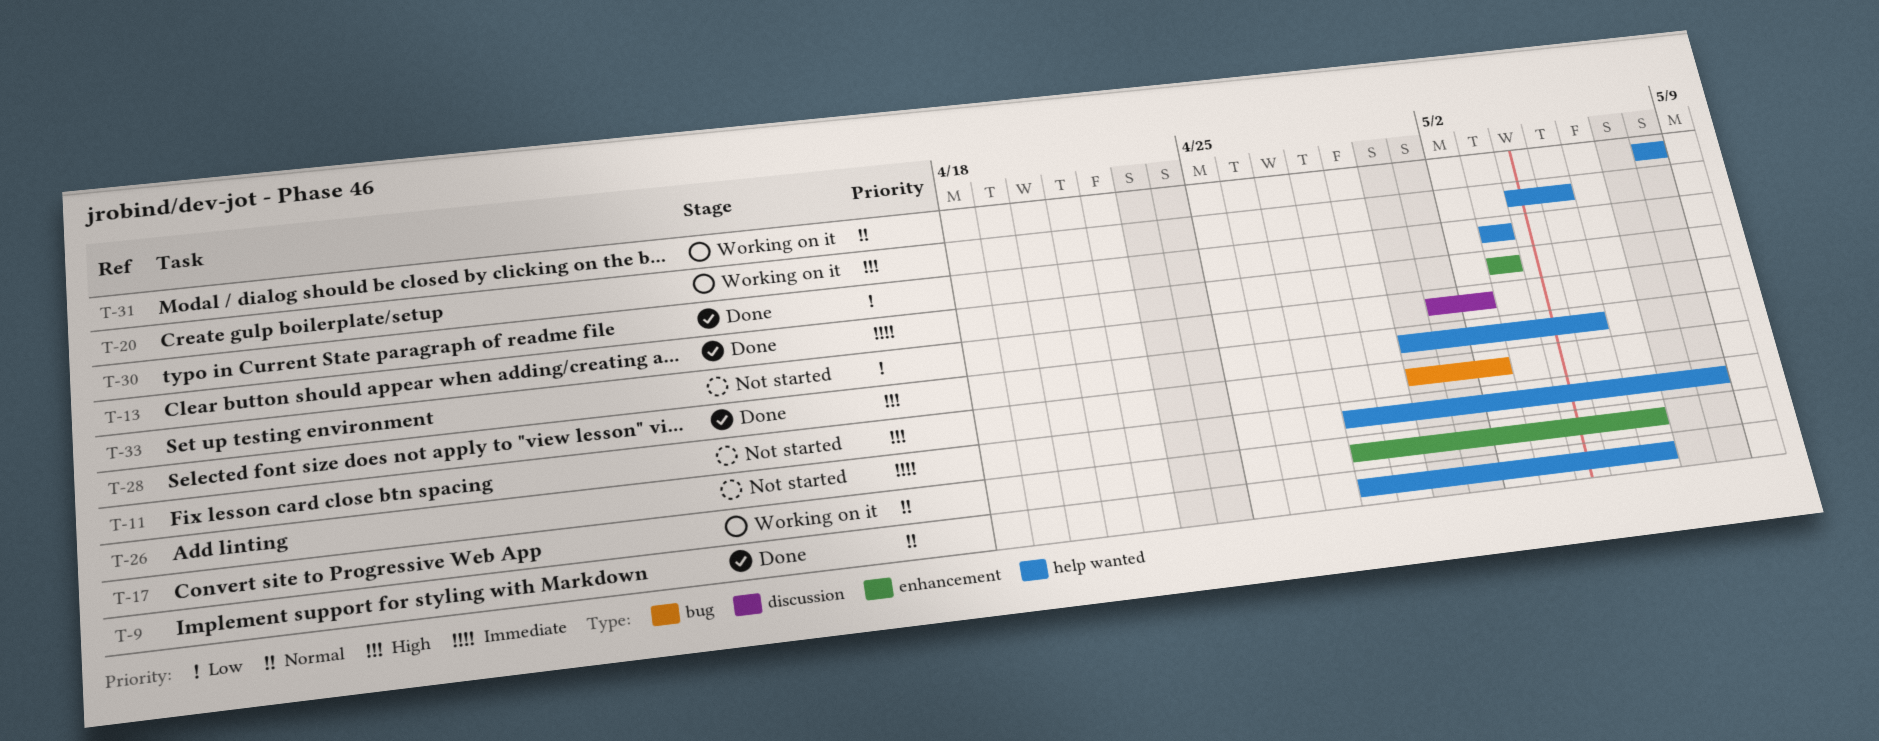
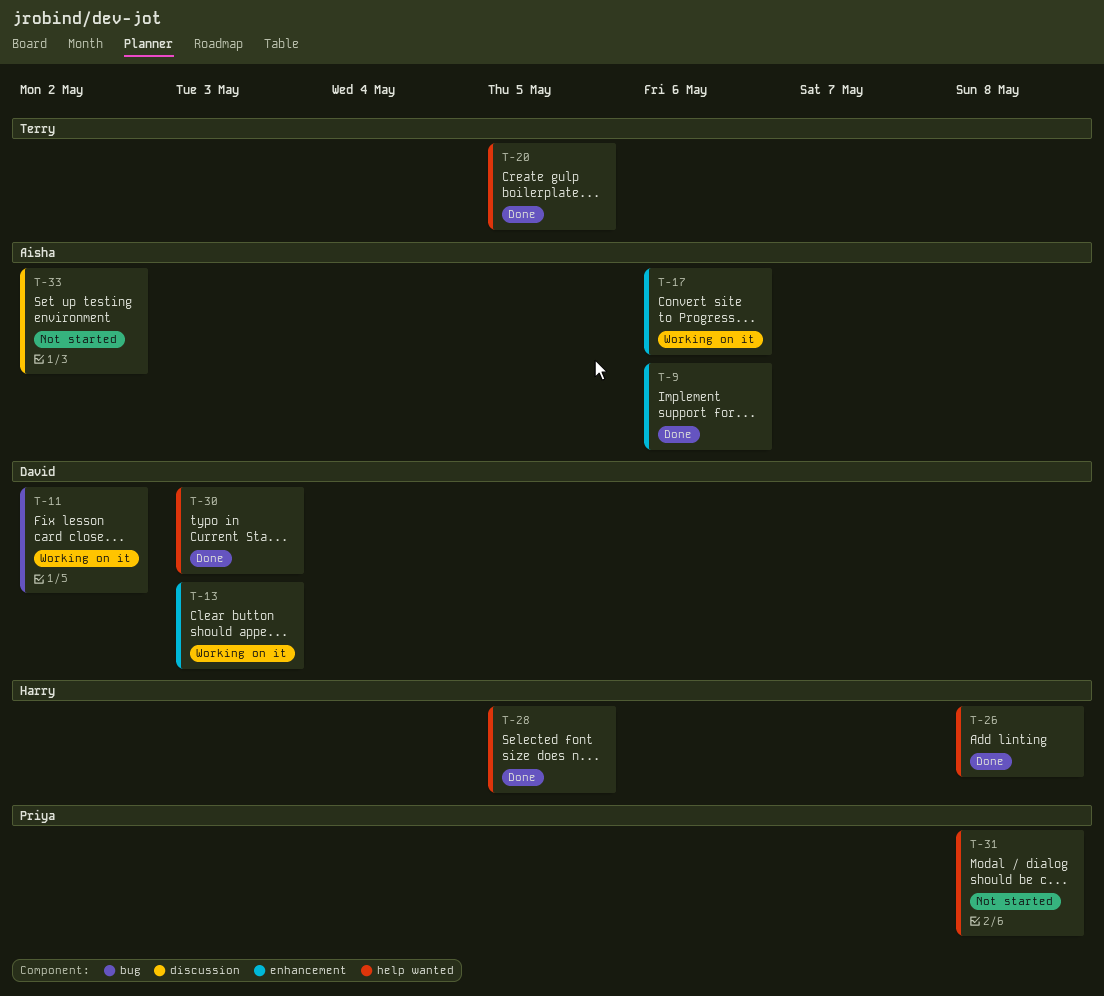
T-9, label: help wanted -> enhancement
T-11, status: Not started -> Working on it
T-13, status: Done -> Working on it
T-20, status: Working on it -> Done
T-26, status: Not started -> Done
T-31, status: Working on it -> Not started

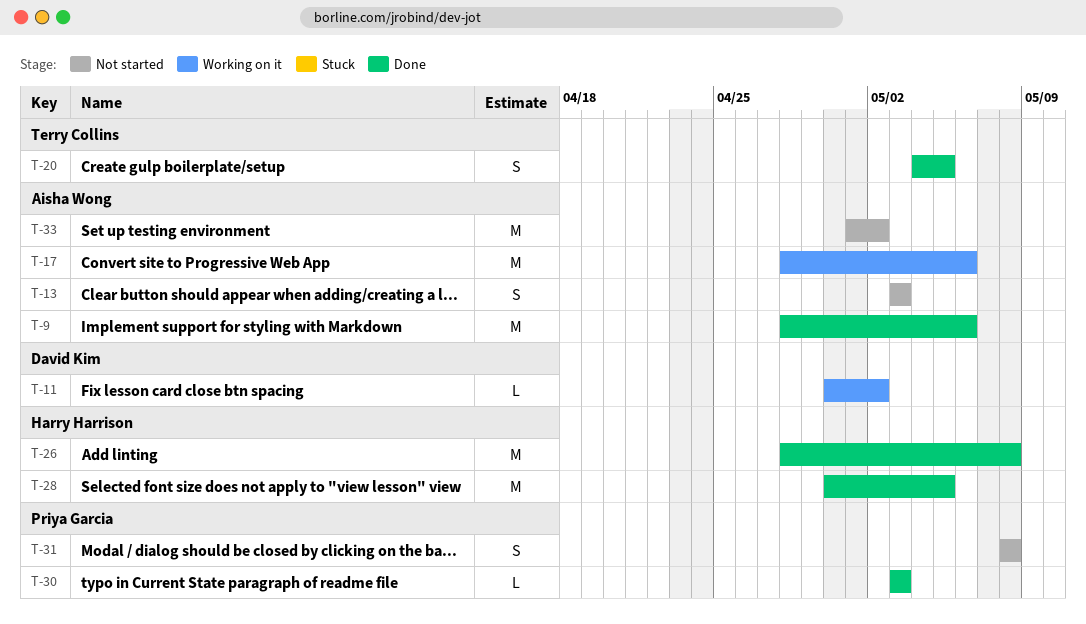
T-13, status: Working on it -> Not started
T-13, owner: David Kim -> Aisha Wong
T-30, owner: David Kim -> Priya Garcia

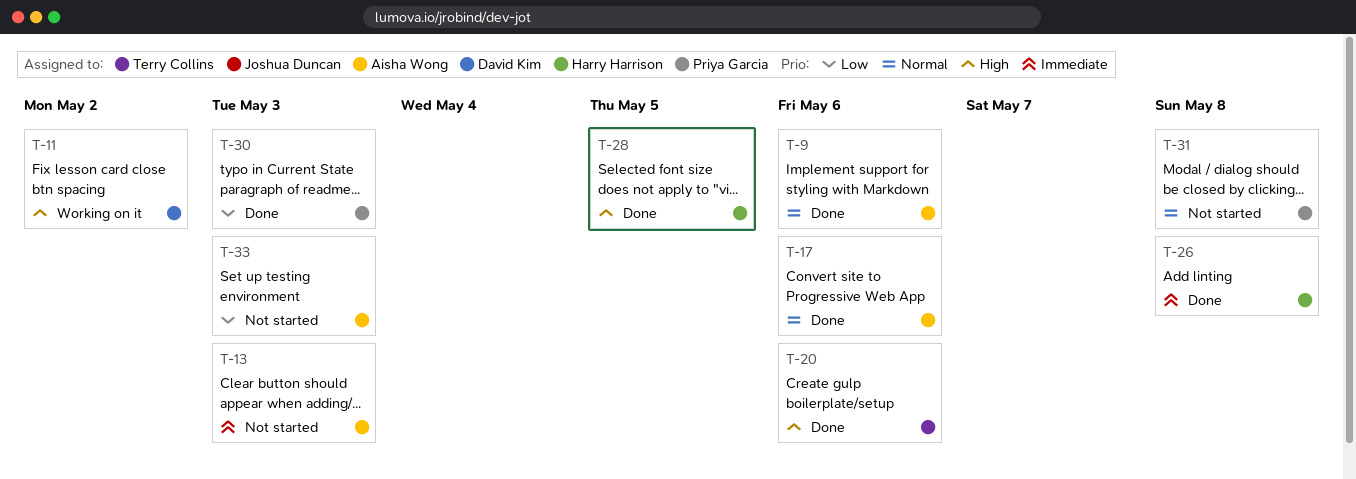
T-17, status: Working on it -> Done
T-20, due: May 5 -> May 6
T-33, due: May 2 -> May 3

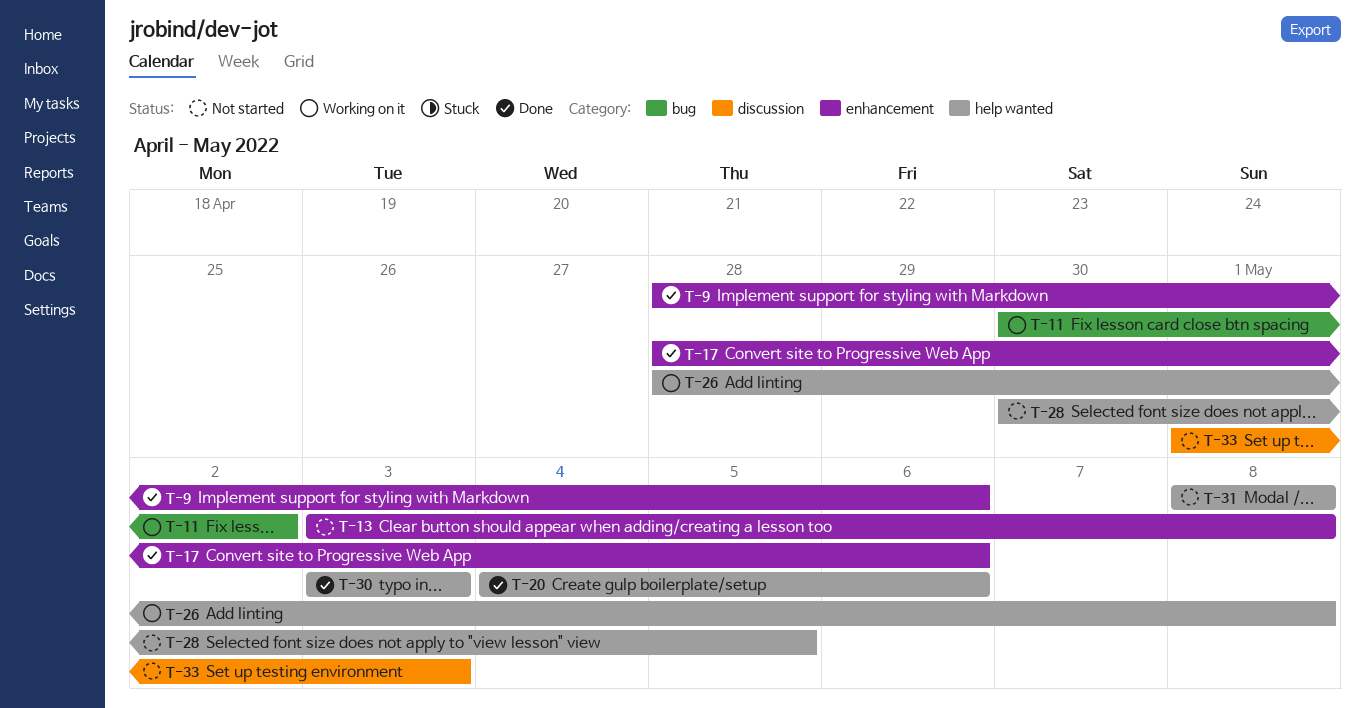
T-13, due: May 3 -> May 8
T-26, status: Done -> Working on it
T-28, status: Done -> Not started

